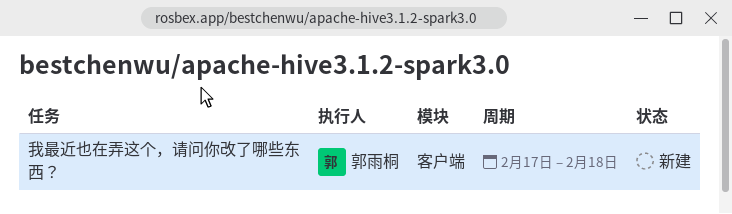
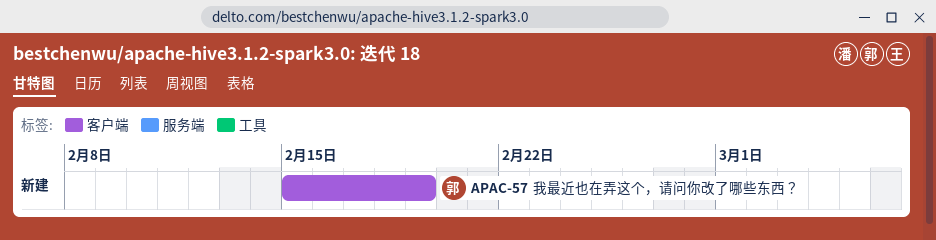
我最近也在弄这个，请问你改了哪些东西？, start: Feb 17 -> Feb 15
我最近也在弄这个，请问你改了哪些东西？, due: Feb 18 -> Feb 19

